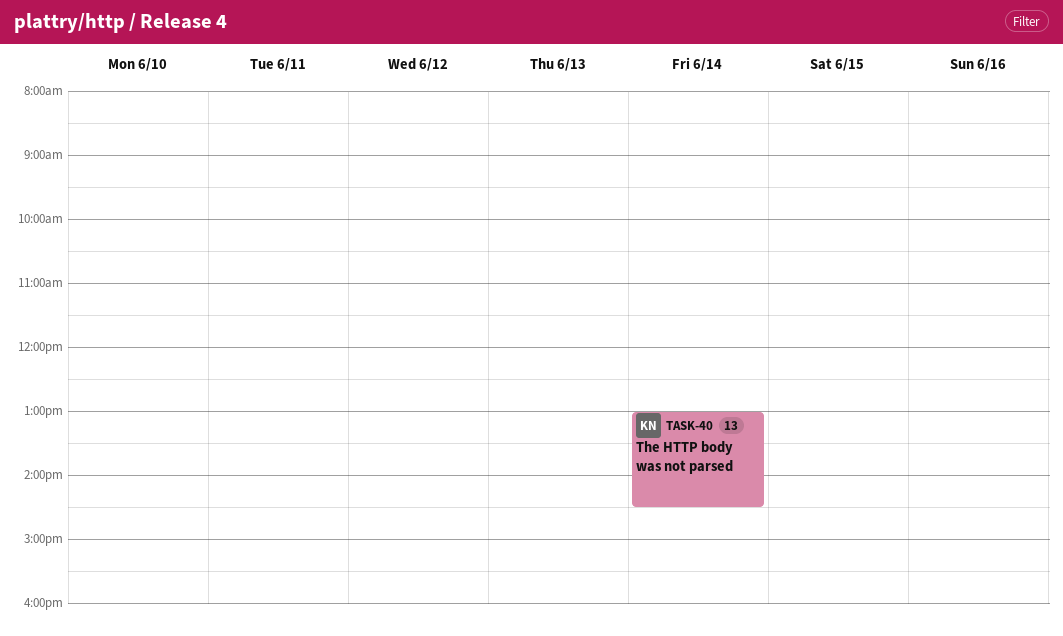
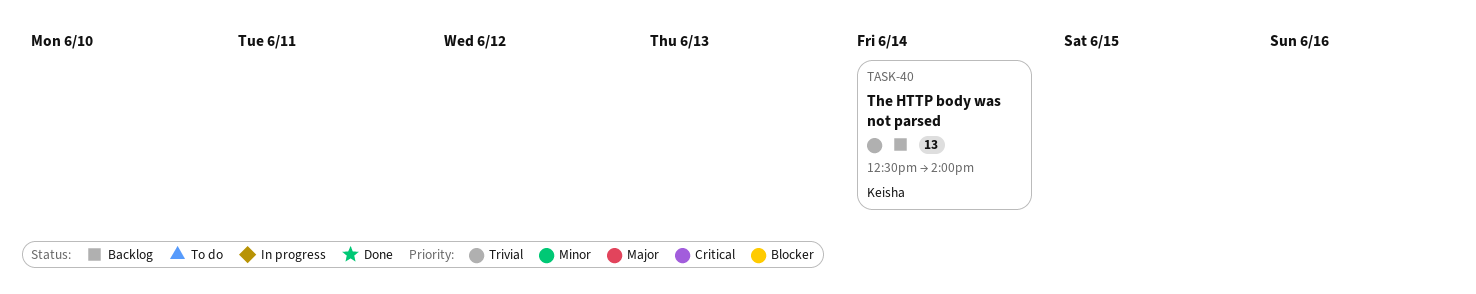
TASK-40, begins: 13:00 -> 12:30
TASK-40, ends: 14:30 -> 14:00

